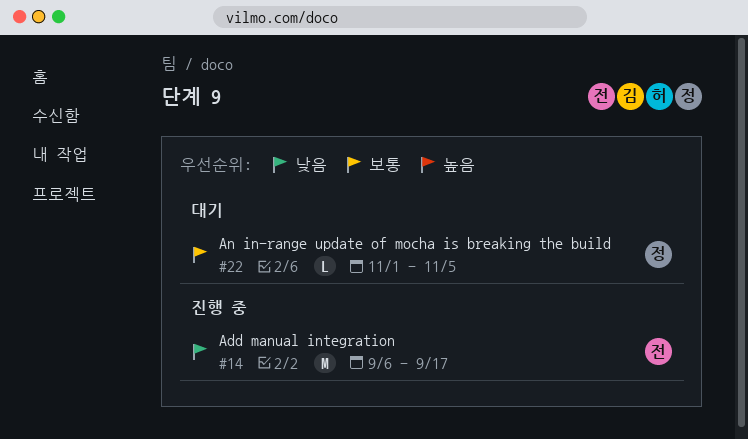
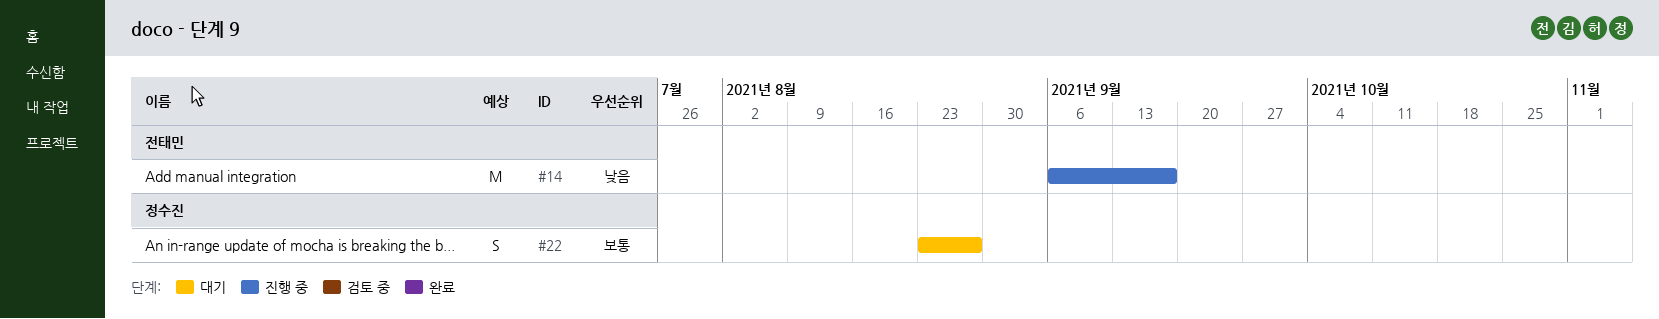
#22, estimate: L -> S
#22, start: Nov 1 -> Aug 23
#22, due: Nov 5 -> Aug 27

